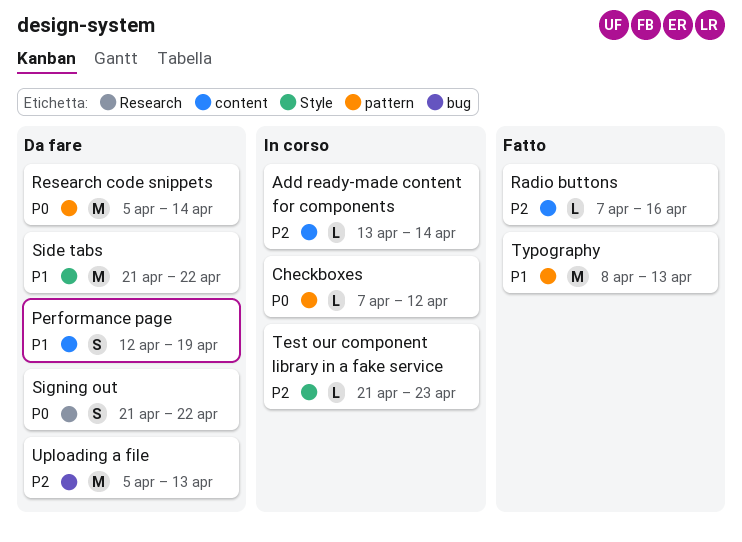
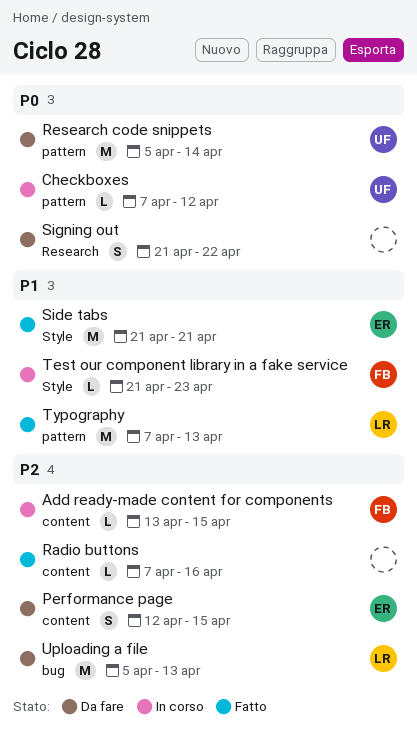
Add ready-made content for components, due: Apr 14 -> Apr 15
Performance page, priority: P1 -> P2
Performance page, due: Apr 19 -> Apr 15
Side tabs, status: Da fare -> Fatto
Side tabs, due: Apr 22 -> Apr 21
Test our component library in a fake service, priority: P2 -> P1
Typography, start: Apr 8 -> Apr 7

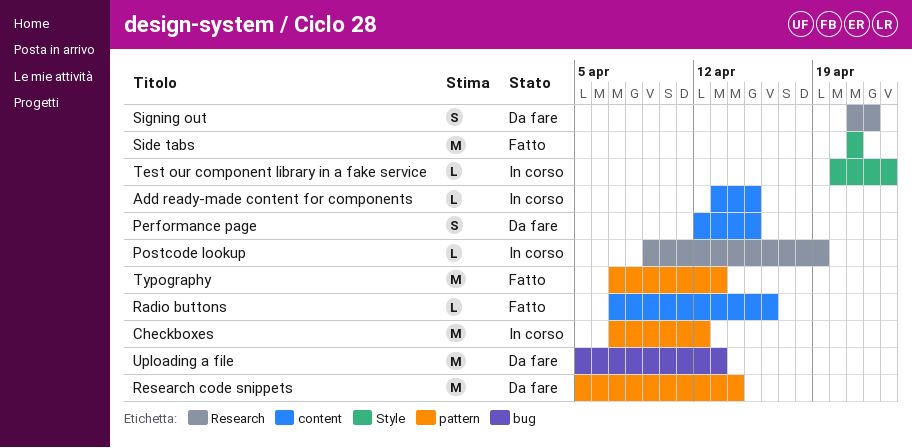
Checkboxes, estimate: L -> M
Postcode lookup: none -> present
Test our component library in a fake service, start: Apr 21 -> Apr 20

